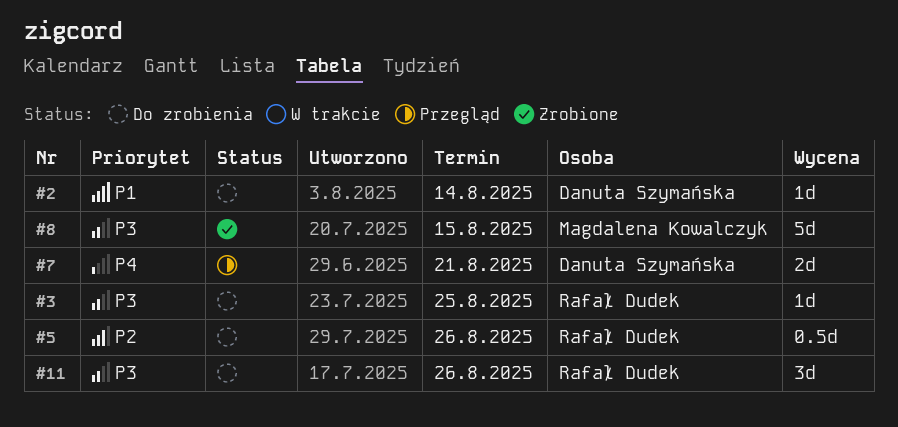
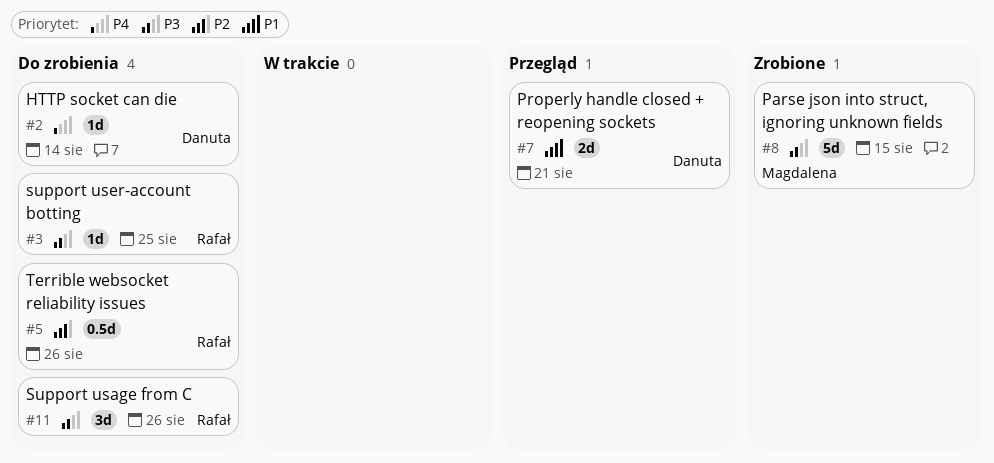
#2, priority: P1 -> P4
#7, priority: P4 -> P1

